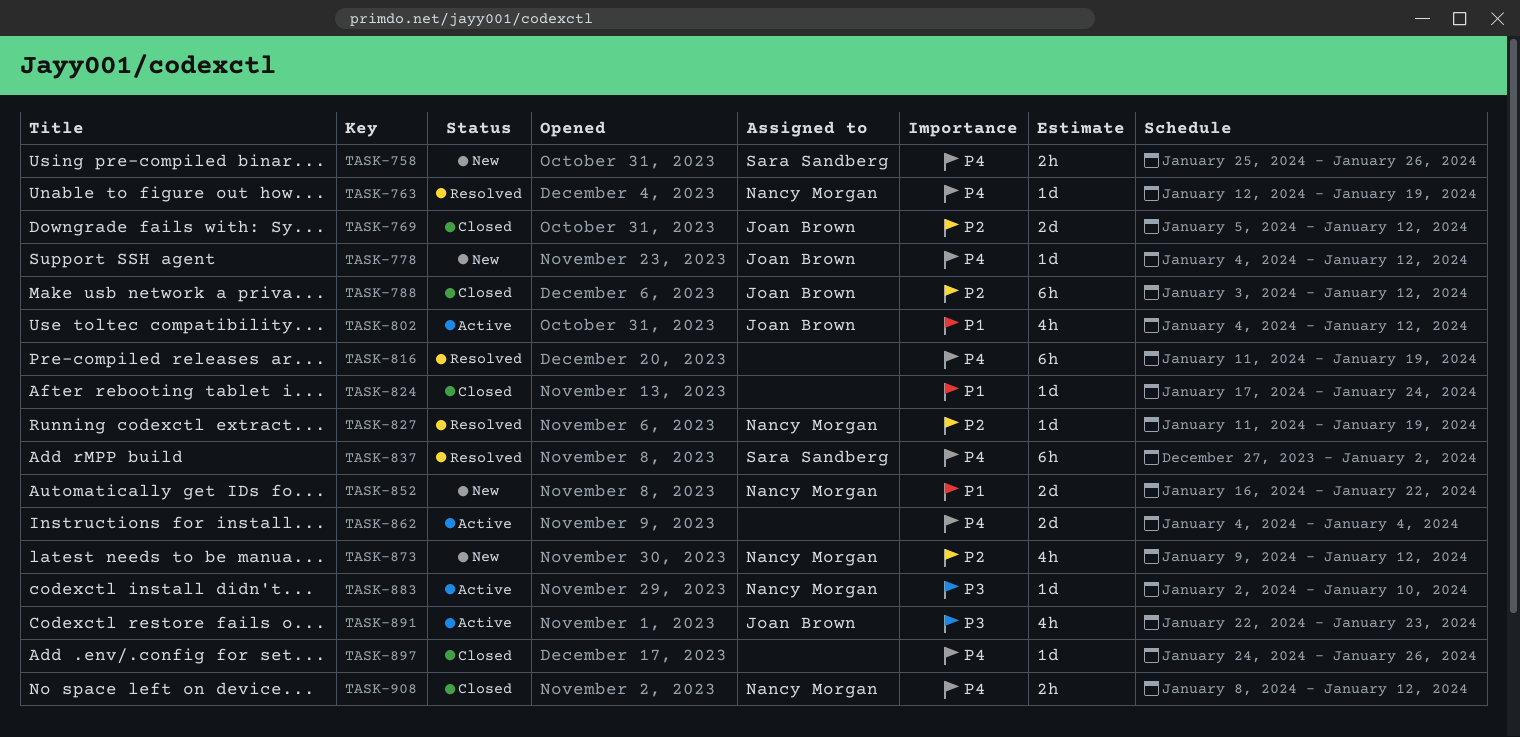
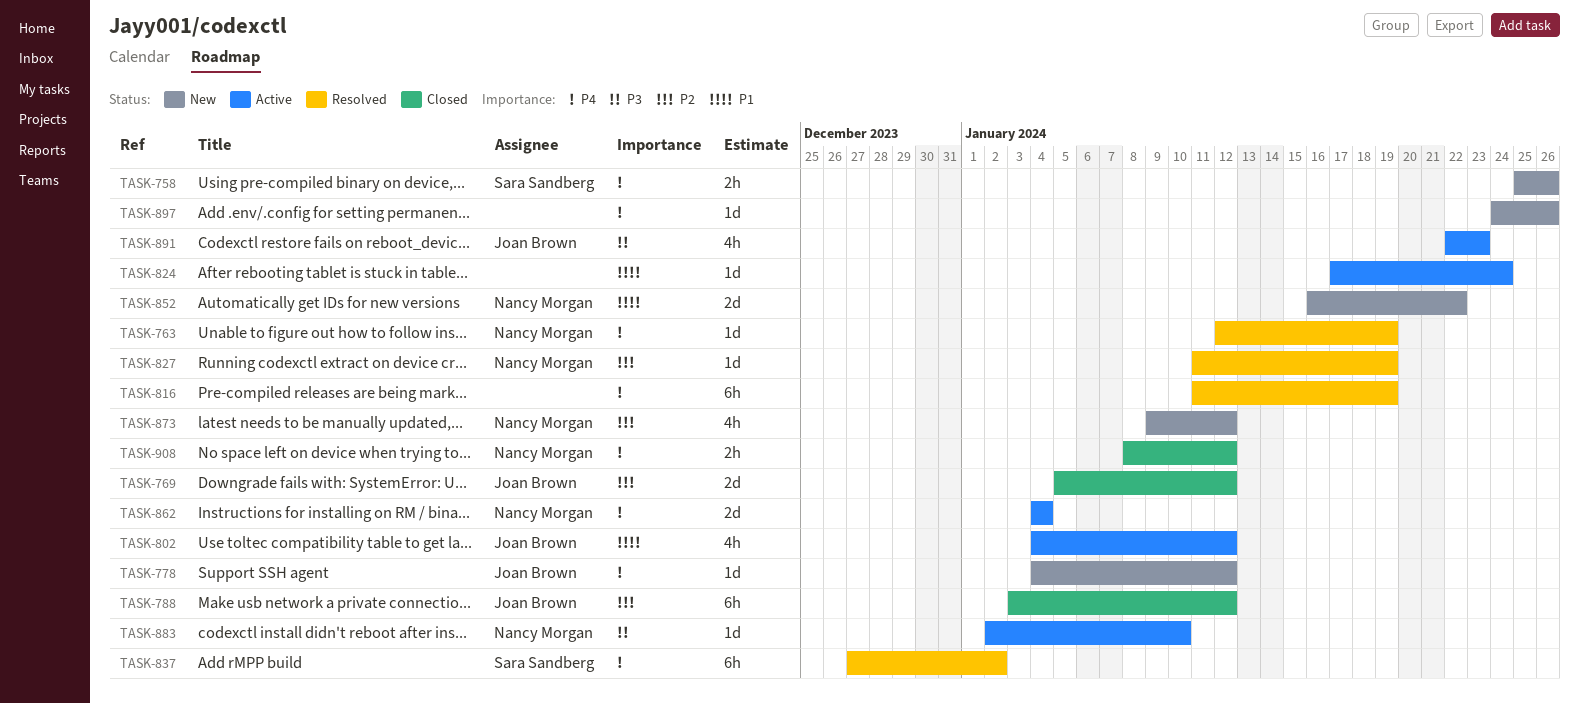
TASK-824, status: Closed -> Active
TASK-862, owner: none -> Nancy Morgan
TASK-897, status: Closed -> New

